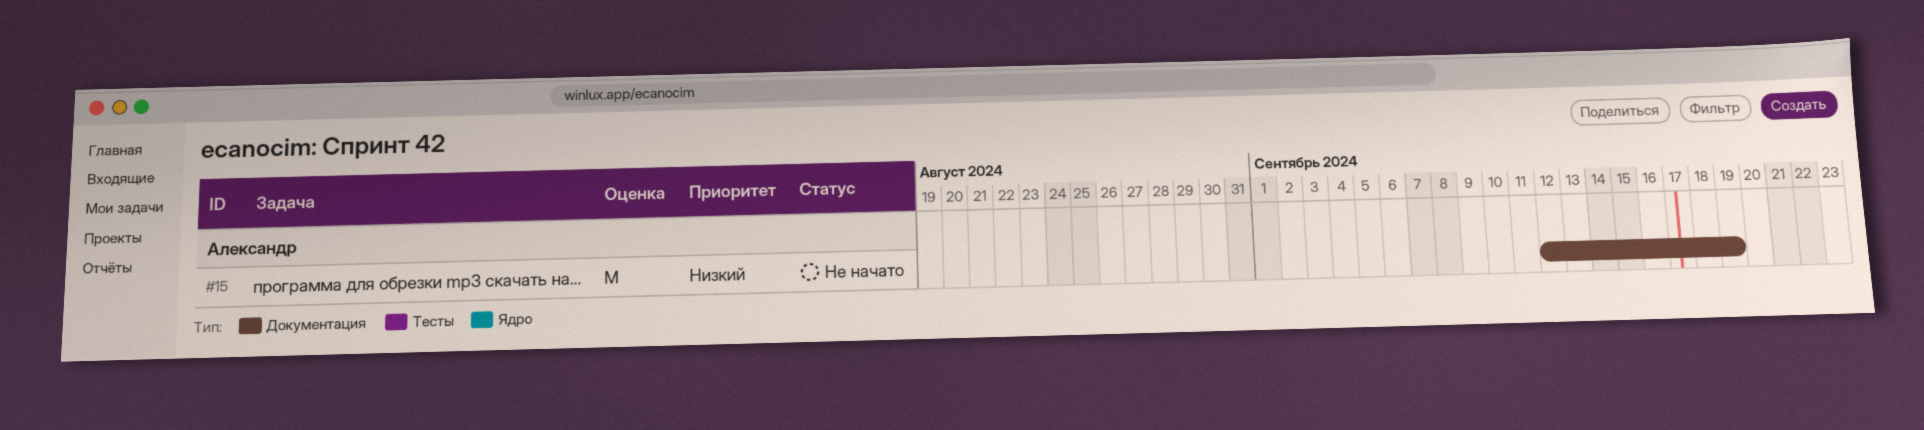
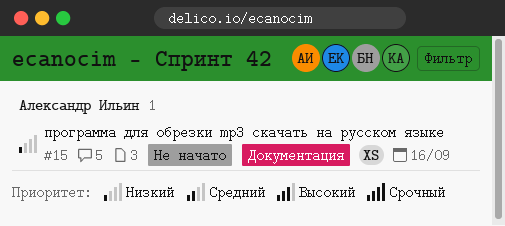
#15, estimate: M -> XS
#15, due: Sep 19 -> Sep 16

